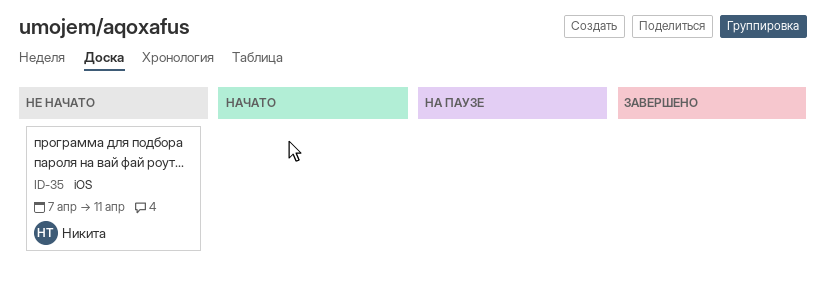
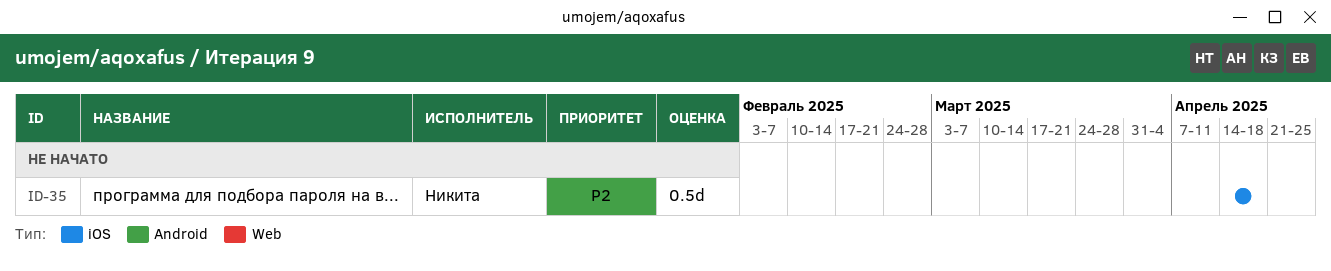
ID-35, start: Apr 7 -> Apr 14
ID-35, due: Apr 11 -> Apr 18

